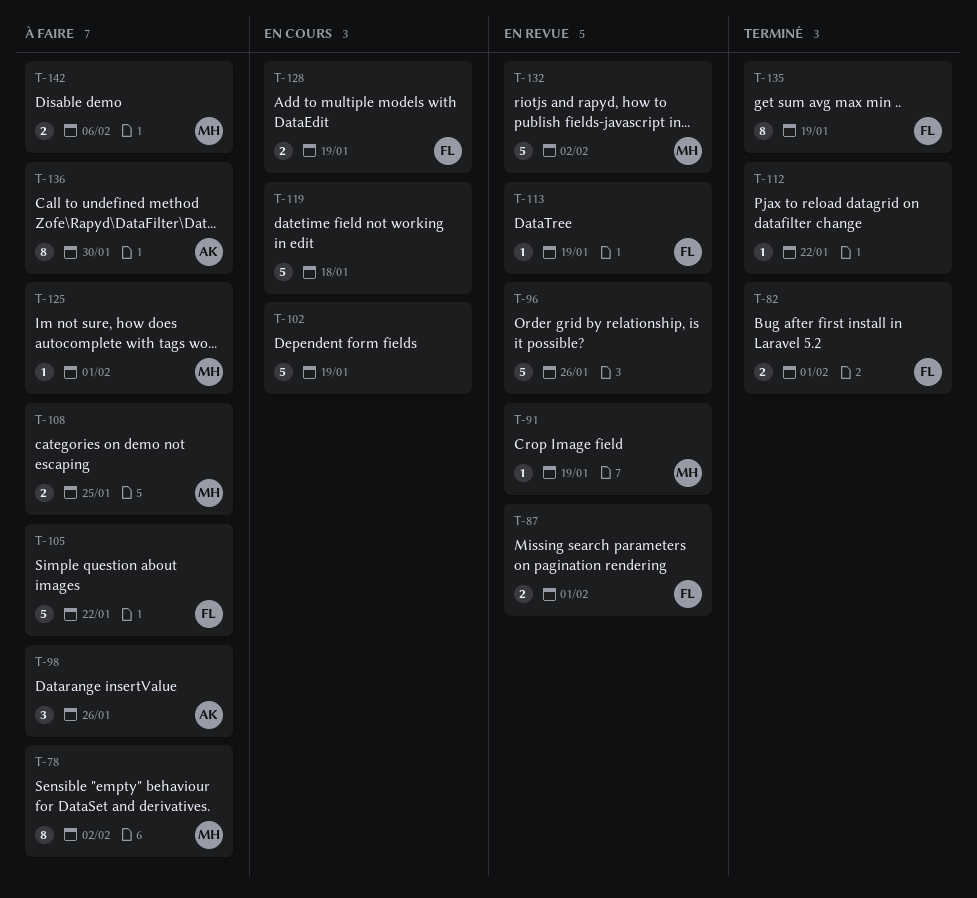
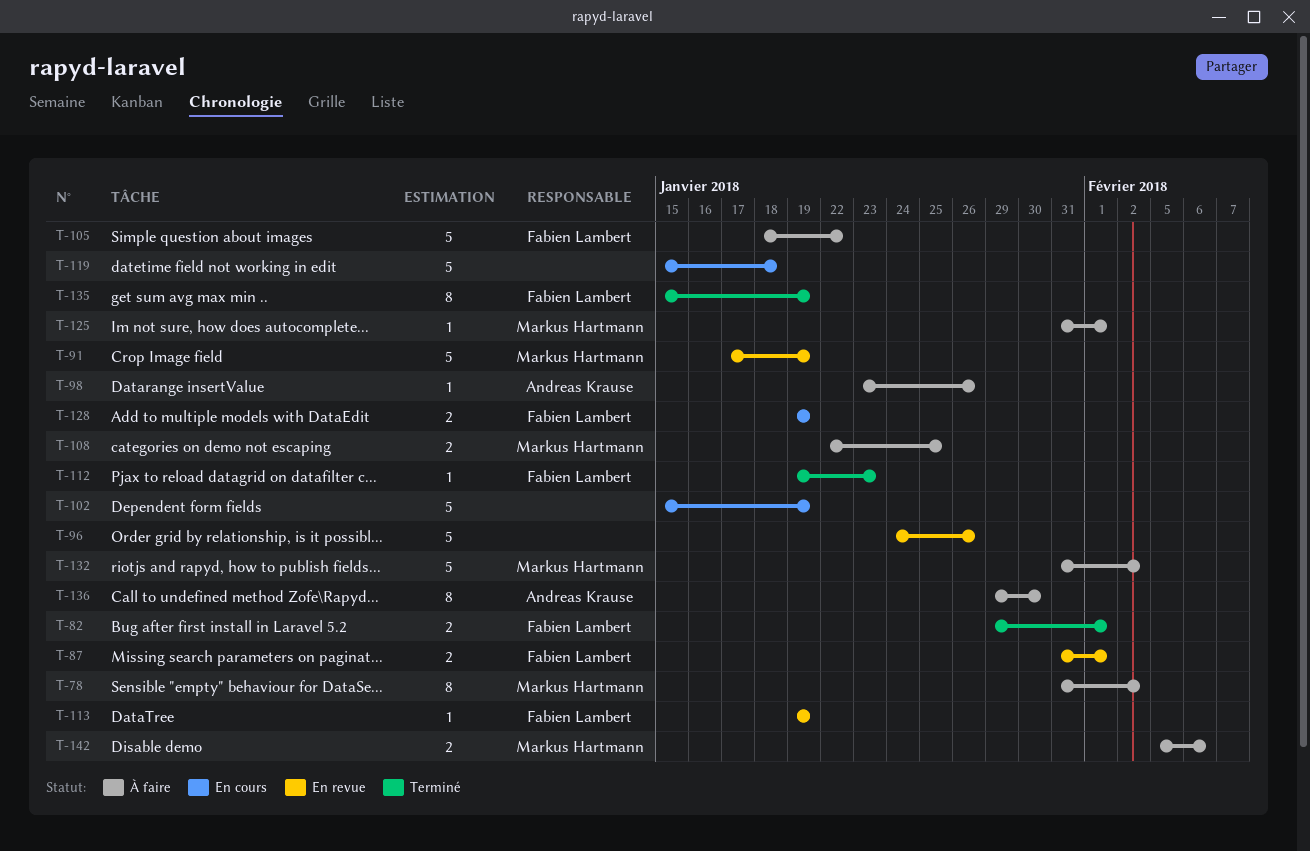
T-91, estimate: 1 -> 5
T-98, estimate: 3 -> 1
T-112, owner: none -> Fabien Lambert
T-112, due: Jan 22 -> Jan 23
T-132, status: En revue -> À faire

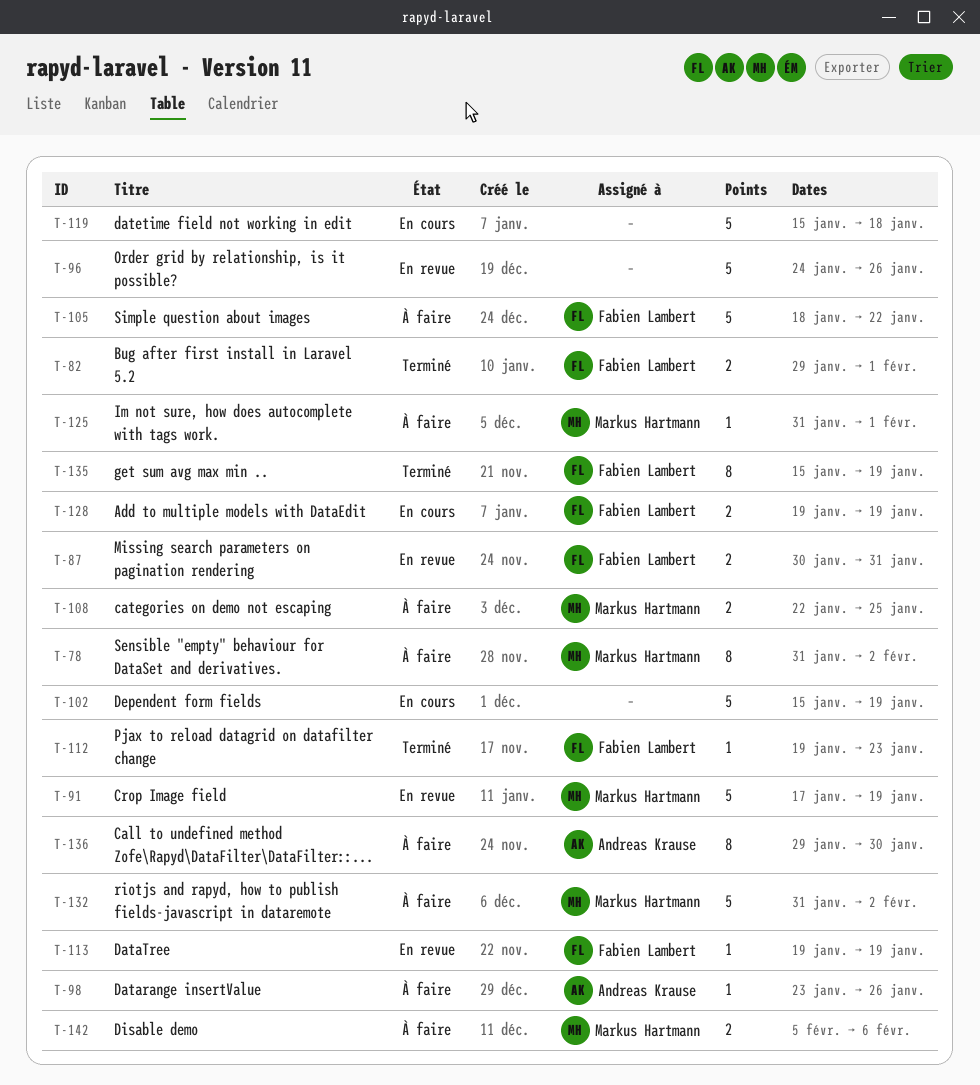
T-87, start: Jan 31 -> Jan 30
T-87, due: Feb 1 -> Jan 31

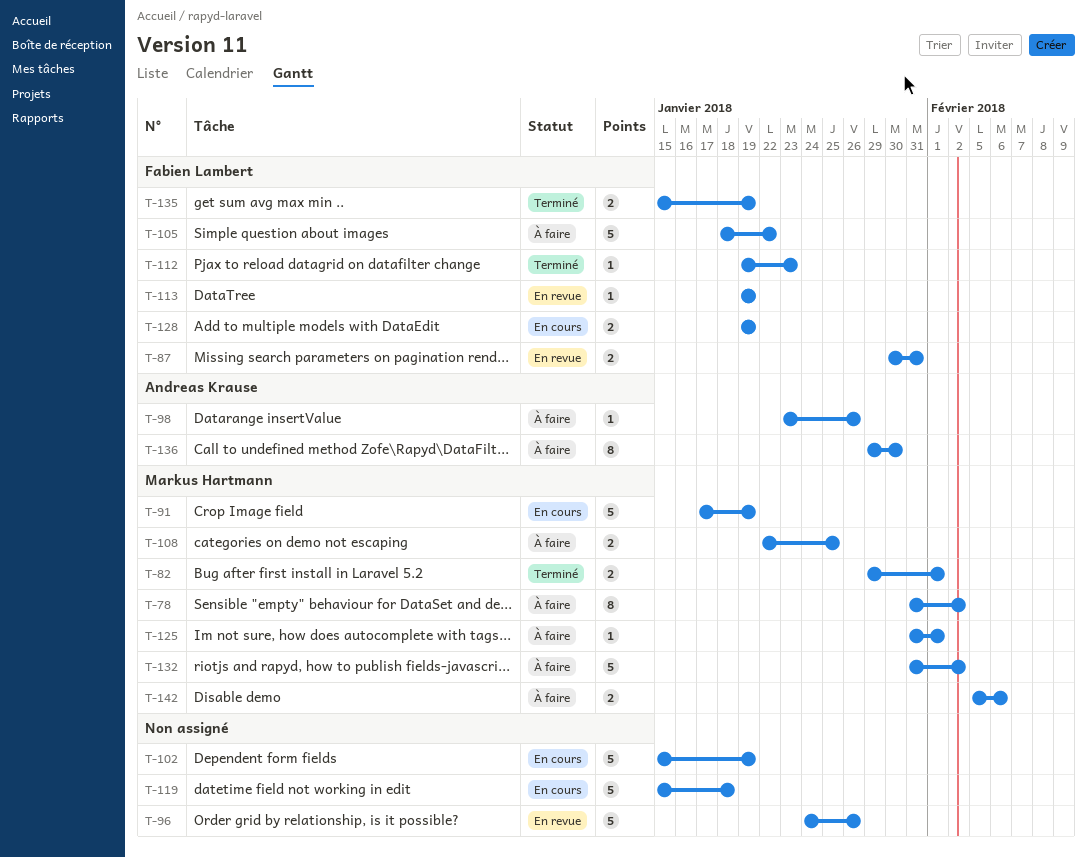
T-82, owner: Fabien Lambert -> Markus Hartmann
T-91, status: En revue -> En cours
T-135, estimate: 8 -> 2

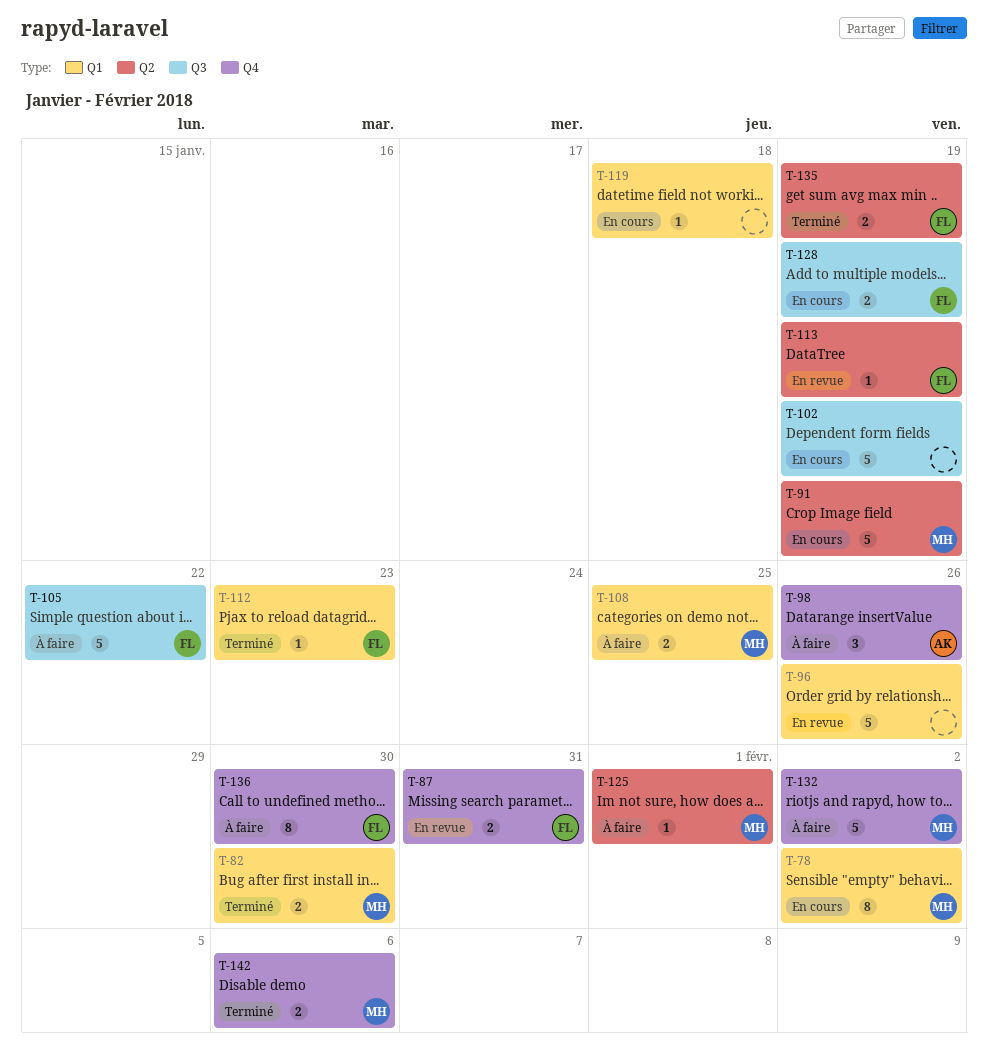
T-78, status: À faire -> En cours
T-82, due: Feb 1 -> Jan 30
T-98, estimate: 1 -> 3
T-119, estimate: 5 -> 1
T-136, owner: Andreas Krause -> Fabien Lambert
T-142, status: À faire -> Terminé

